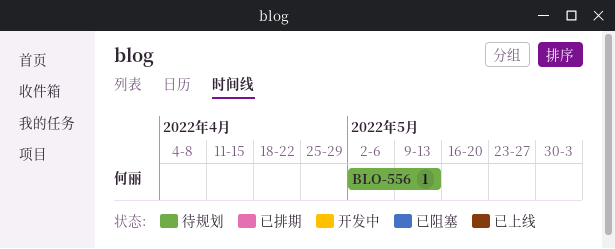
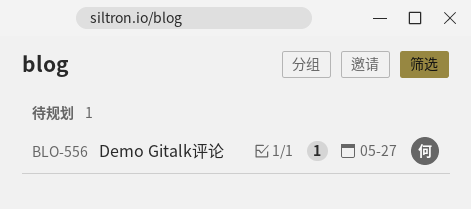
BLO-556, due: May 13 -> May 27

